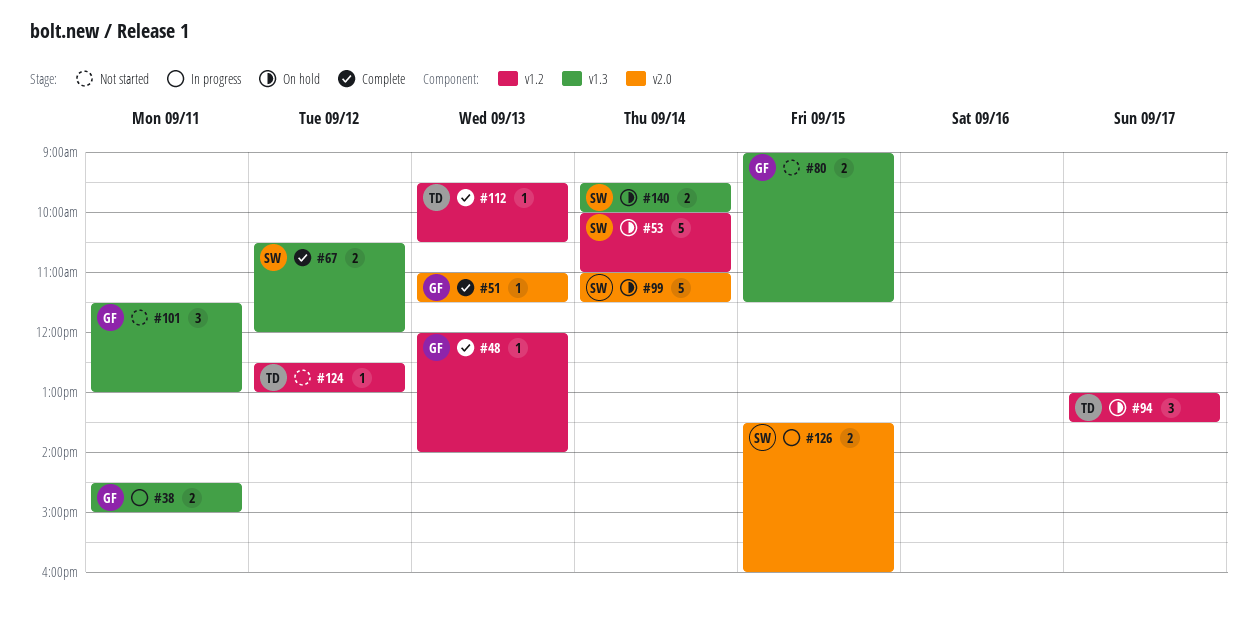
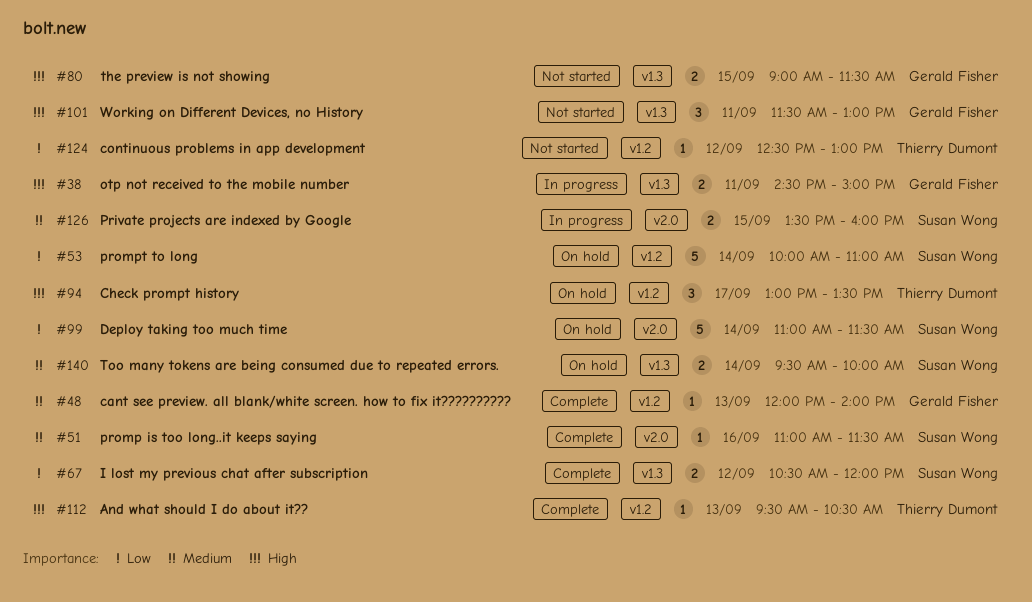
#51, owner: Gerald Fisher -> Susan Wong
#51, day: Sep 13 -> Sep 16

